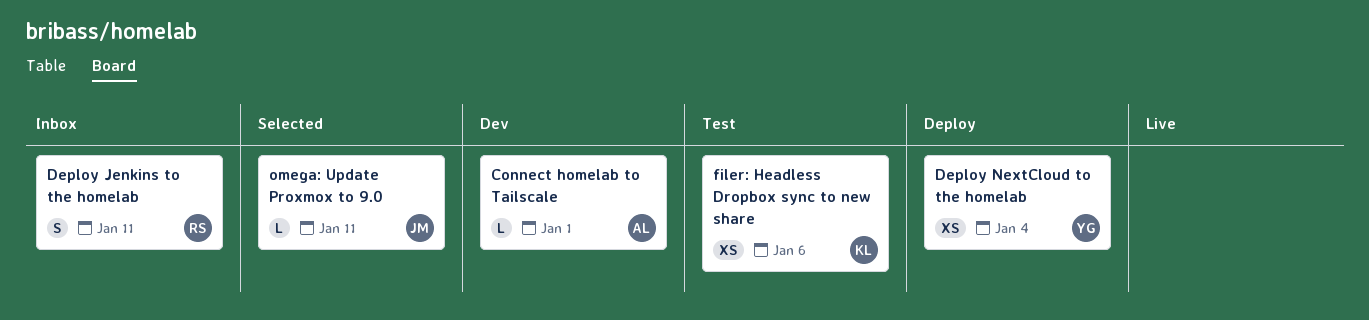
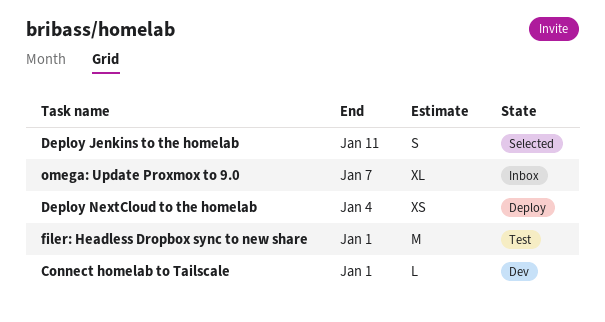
Deploy Jenkins to the homelab, status: Inbox -> Selected
filer: Headless Dropbox sync to new share, estimate: XS -> M
filer: Headless Dropbox sync to new share, due: Jan 6 -> Jan 1
omega: Update Proxmox to 9.0, status: Selected -> Inbox
omega: Update Proxmox to 9.0, estimate: L -> XL
omega: Update Proxmox to 9.0, due: Jan 11 -> Jan 7

